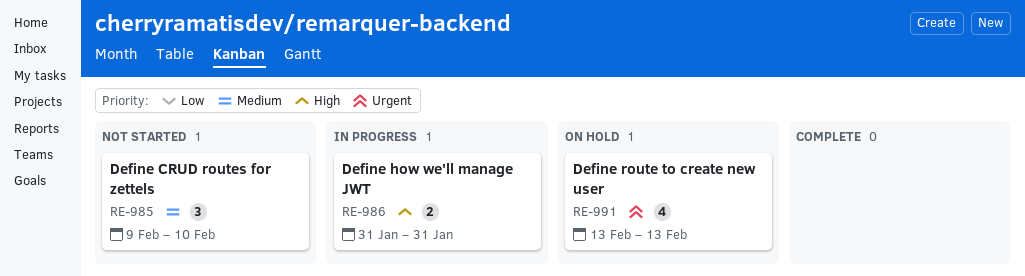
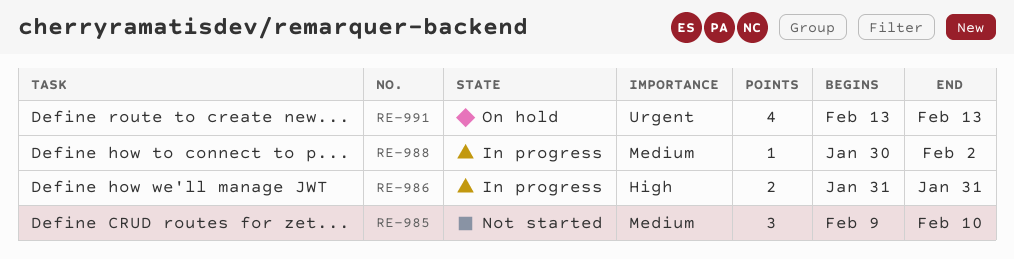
RE-988: none -> present

